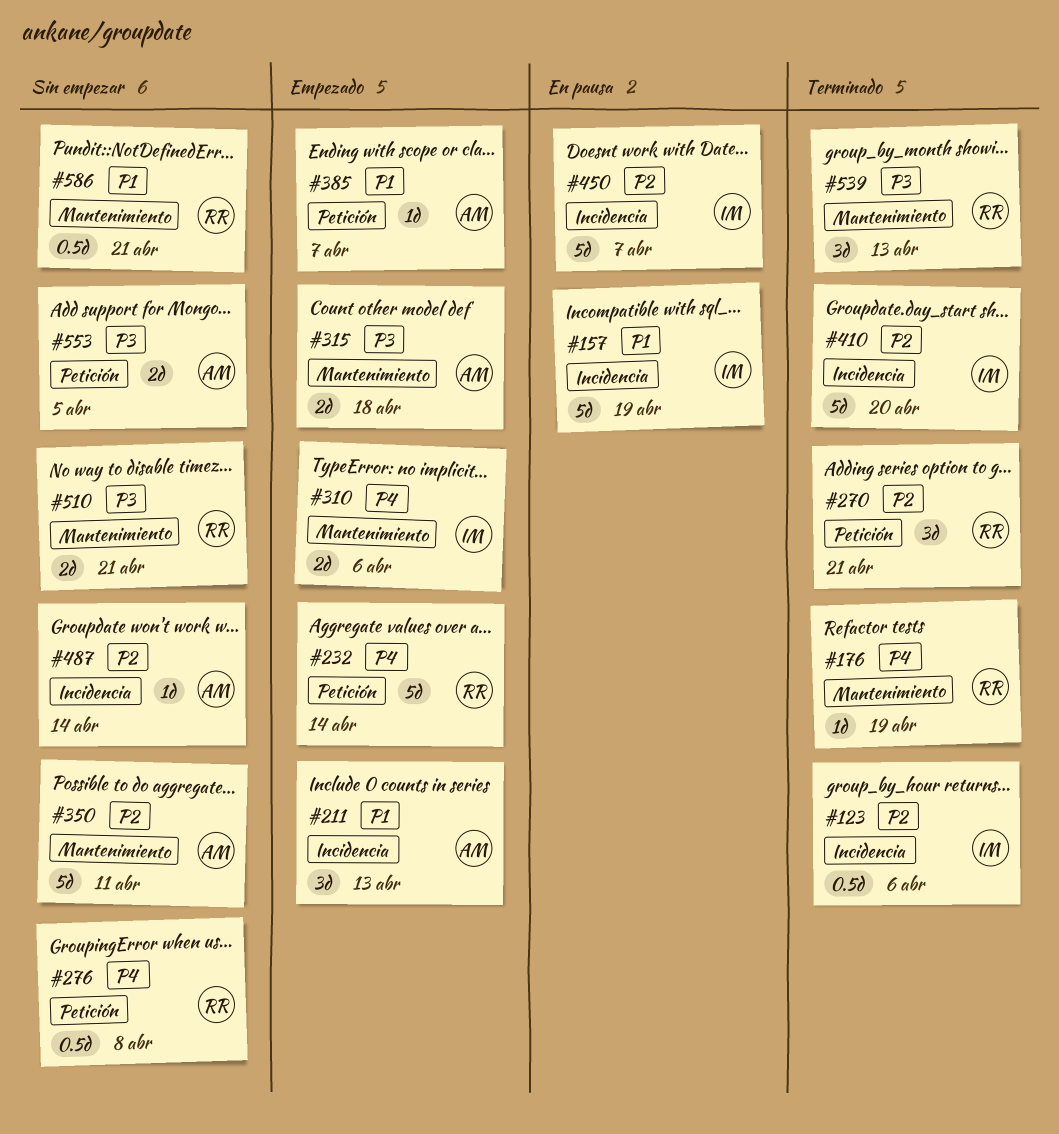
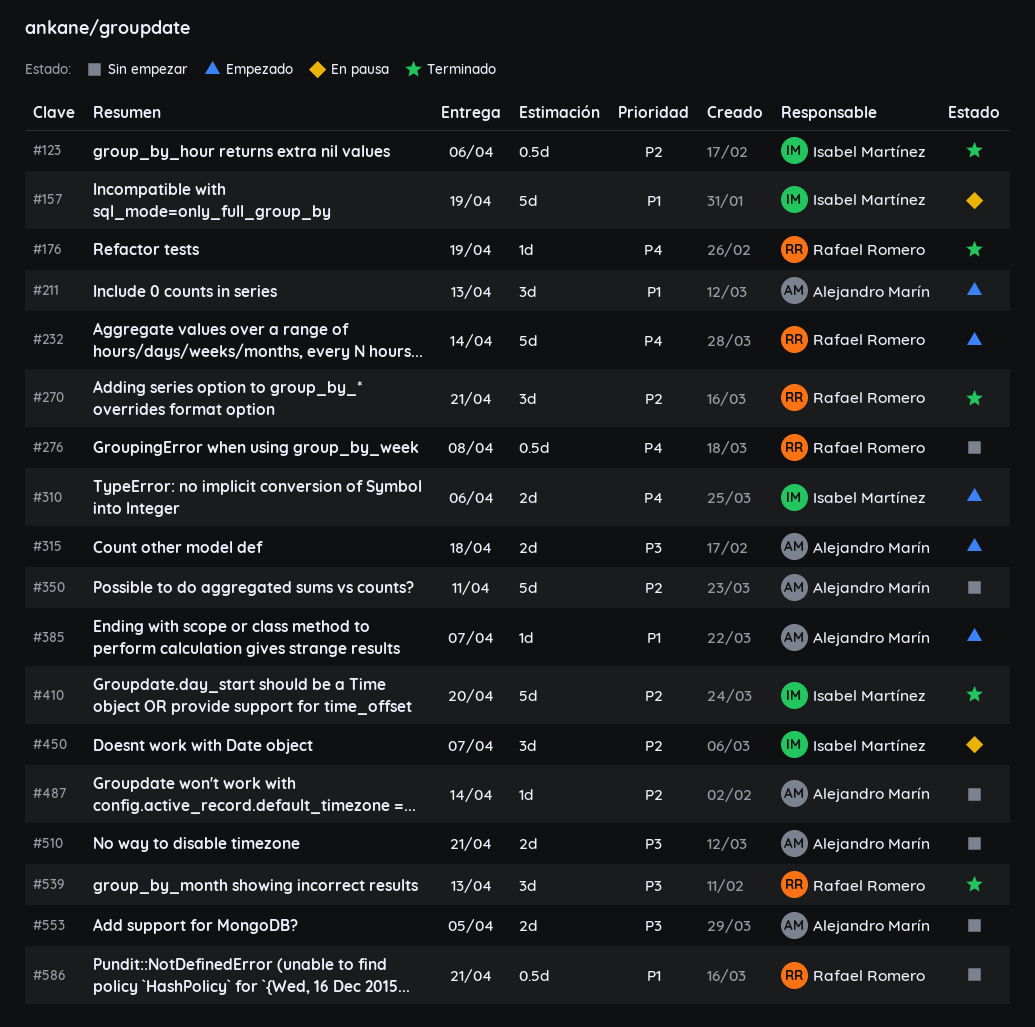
#450, estimate: 5d -> 3d
#510, owner: Rafael Romero -> Alejandro Marín

